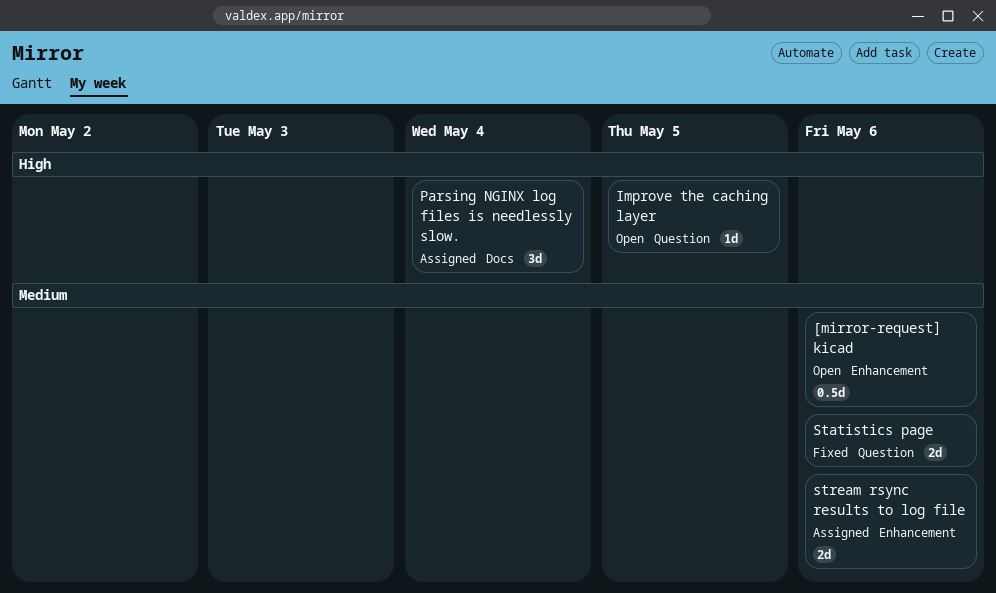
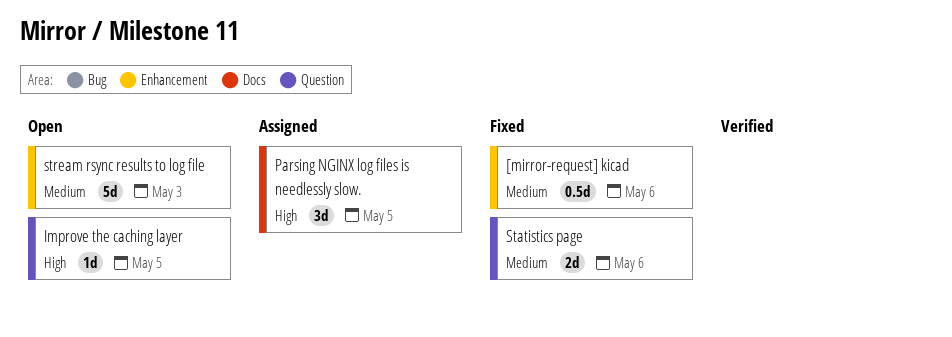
[mirror-request] kicad, status: Open -> Fixed
Parsing NGINX log files is needlessly slow., due: May 4 -> May 5
stream rsync results to log file, status: Assigned -> Open
stream rsync results to log file, estimate: 2d -> 5d
stream rsync results to log file, due: May 6 -> May 3

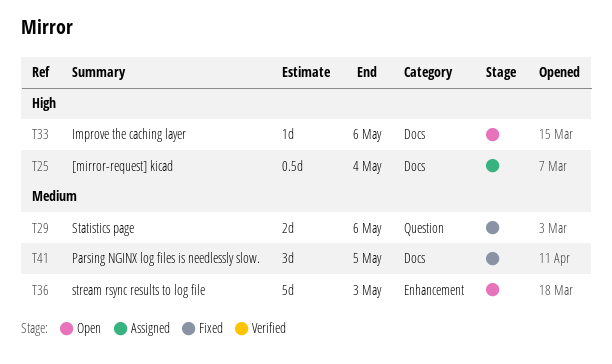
[mirror-request] kicad, status: Fixed -> Assigned
[mirror-request] kicad, priority: Medium -> High
[mirror-request] kicad, label: Enhancement -> Docs
[mirror-request] kicad, due: May 6 -> May 4
Improve the caching layer, label: Question -> Docs
Improve the caching layer, due: May 5 -> May 6
Parsing NGINX log files is needlessly slow., status: Assigned -> Fixed
Parsing NGINX log files is needlessly slow., priority: High -> Medium

